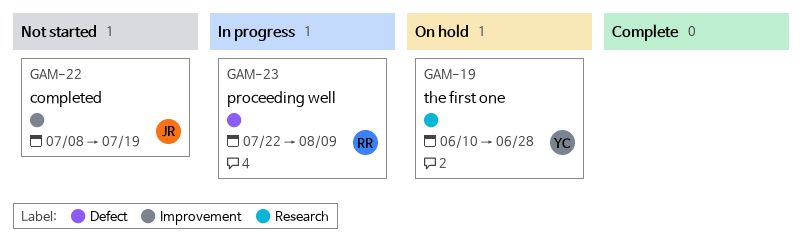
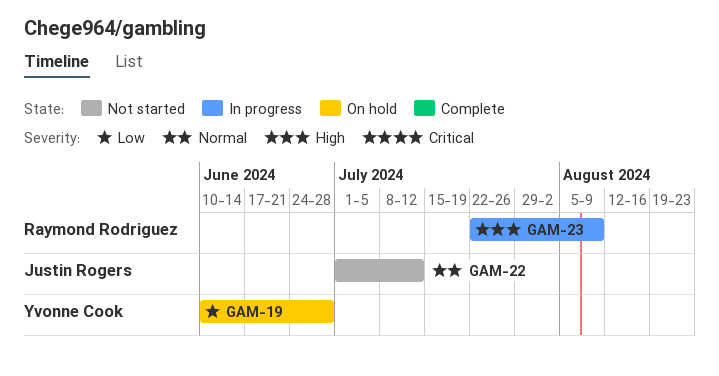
GAM-22, start: Jul 8 -> Jul 1
GAM-22, due: Jul 19 -> Jul 12

